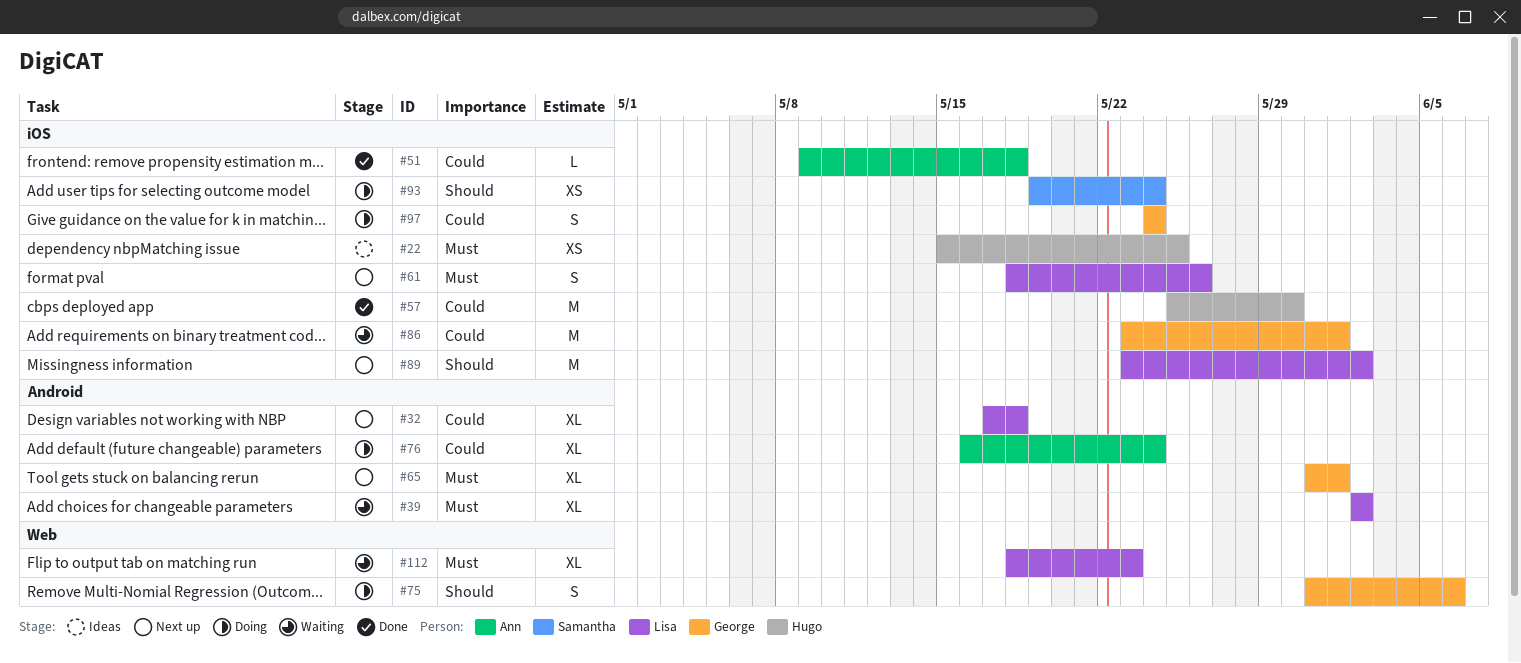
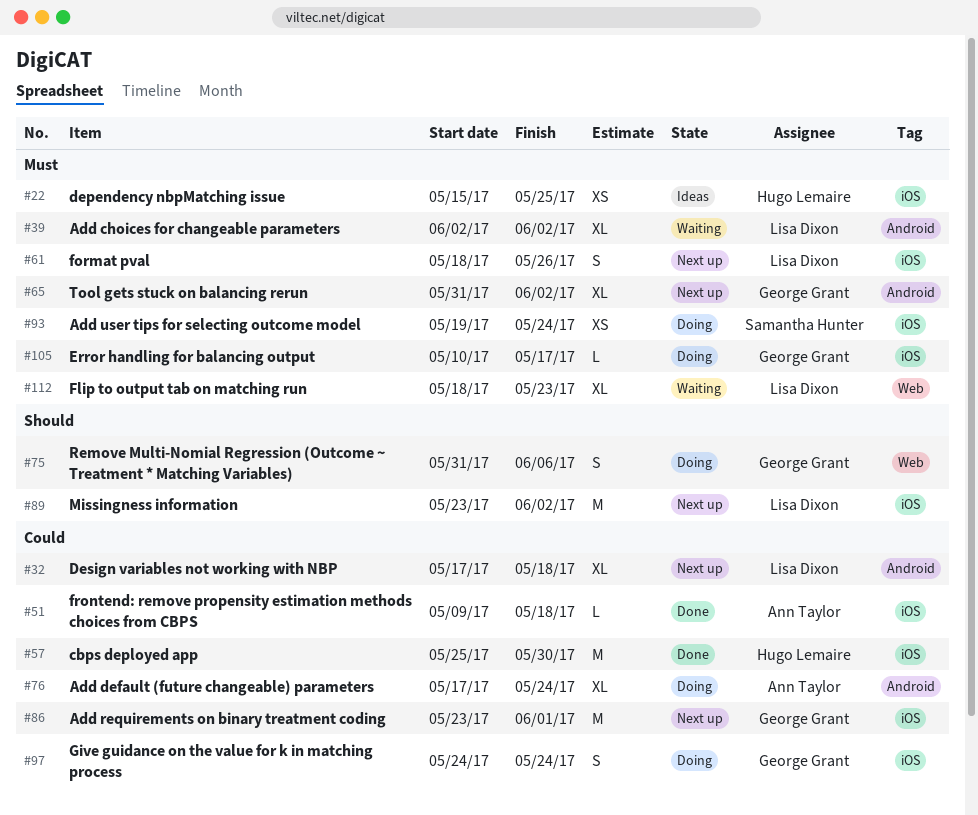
#65, due: Jun 1 -> Jun 2
#76, start: May 16 -> May 17
#86, status: Waiting -> Next up
#93, priority: Should -> Must
#105: none -> present

